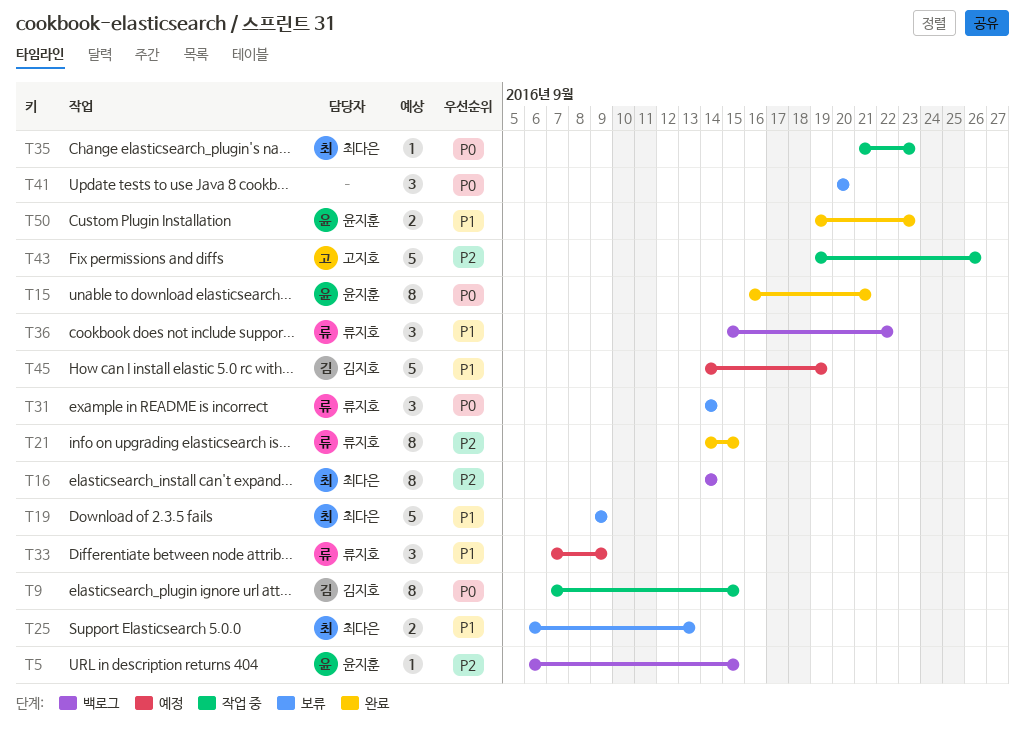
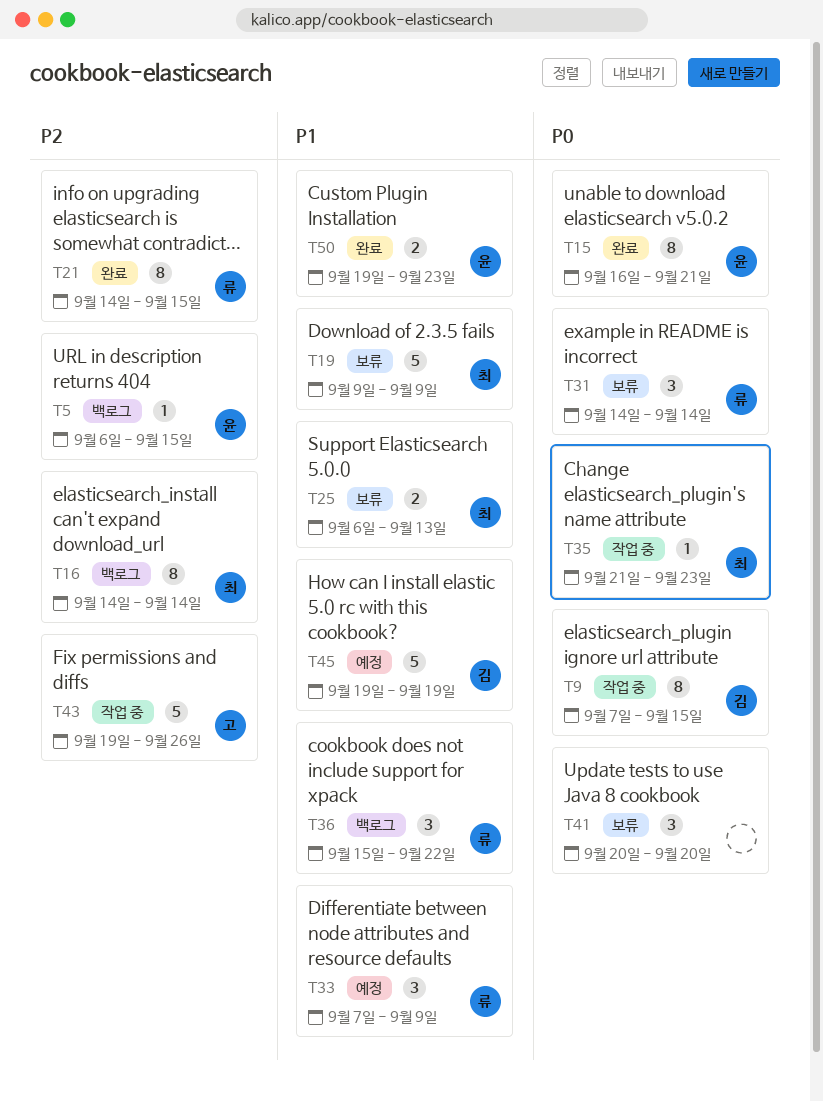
T45, start: Sep 14 -> Sep 19

